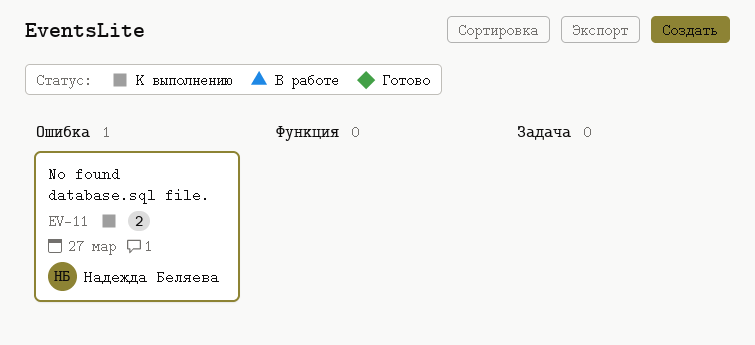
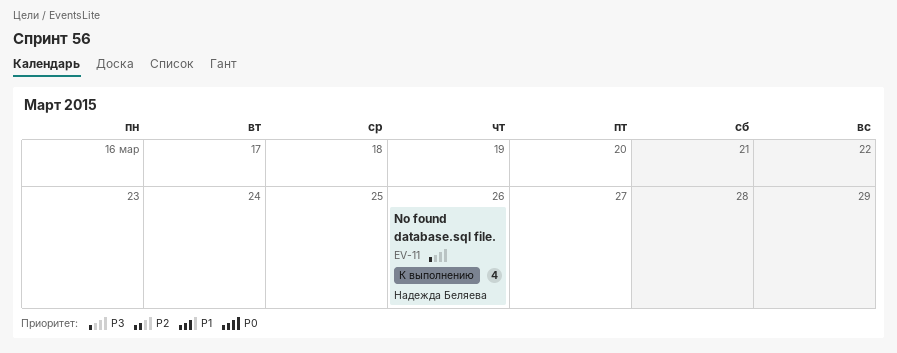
EV-11, estimate: 2 -> 4
EV-11, due: Mar 27 -> Mar 26

